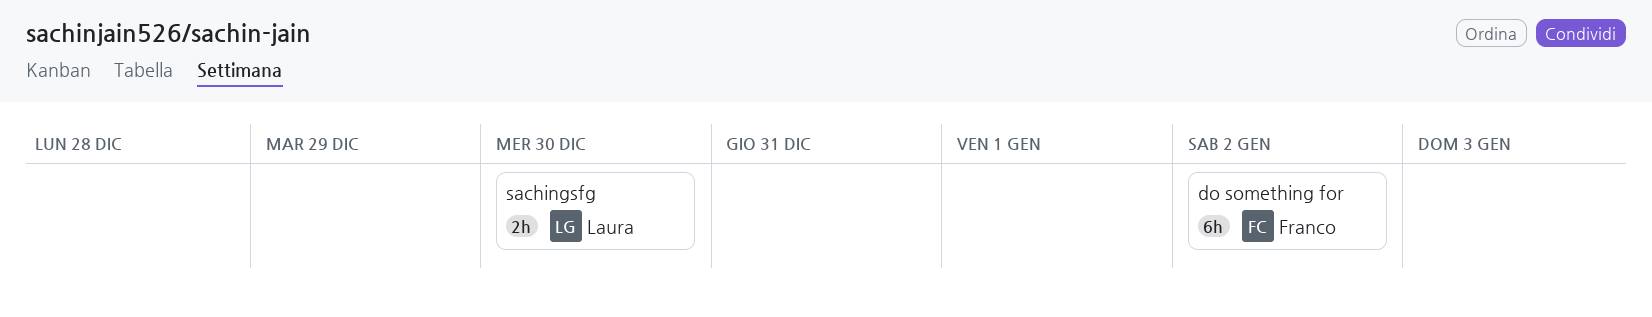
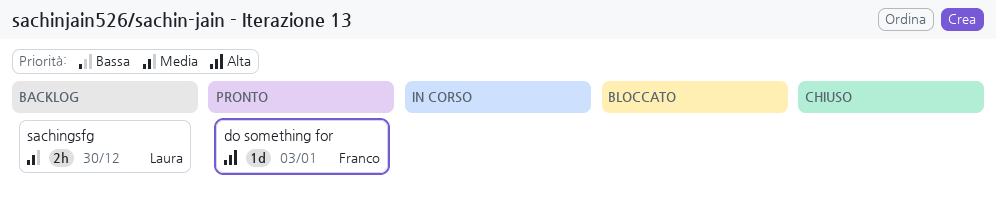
do something for, estimate: 6h -> 1d
do something for, due: Jan 2 -> Jan 3

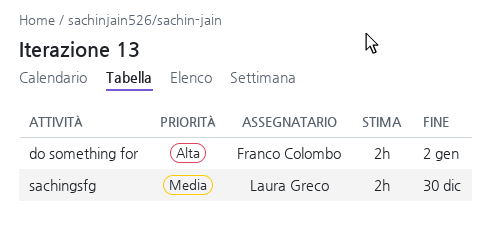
do something for, estimate: 1d -> 2h
do something for, due: Jan 3 -> Jan 2

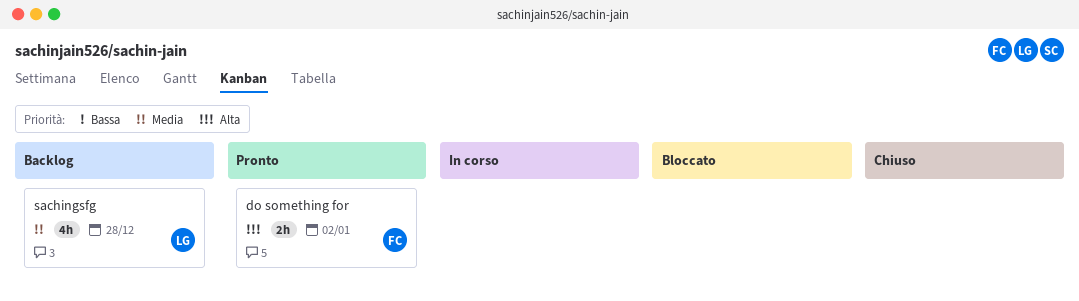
sachingsfg, estimate: 2h -> 4h
sachingsfg, due: Dec 30 -> Dec 28

